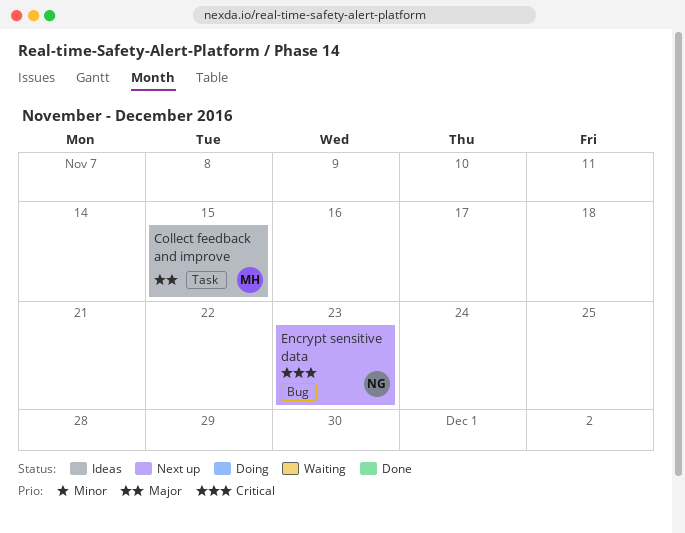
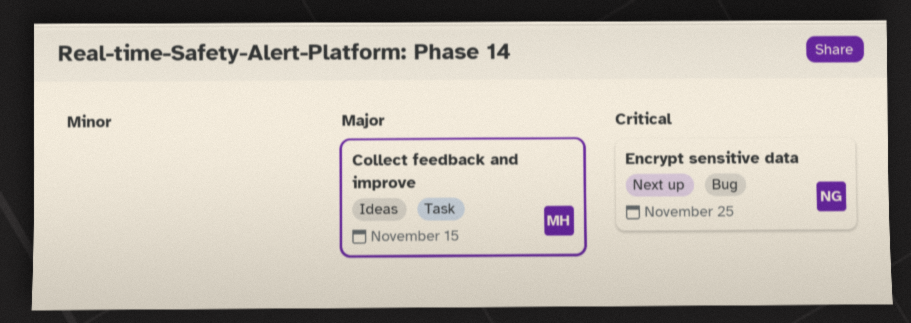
Encrypt sensitive data, due: Nov 23 -> Nov 25

